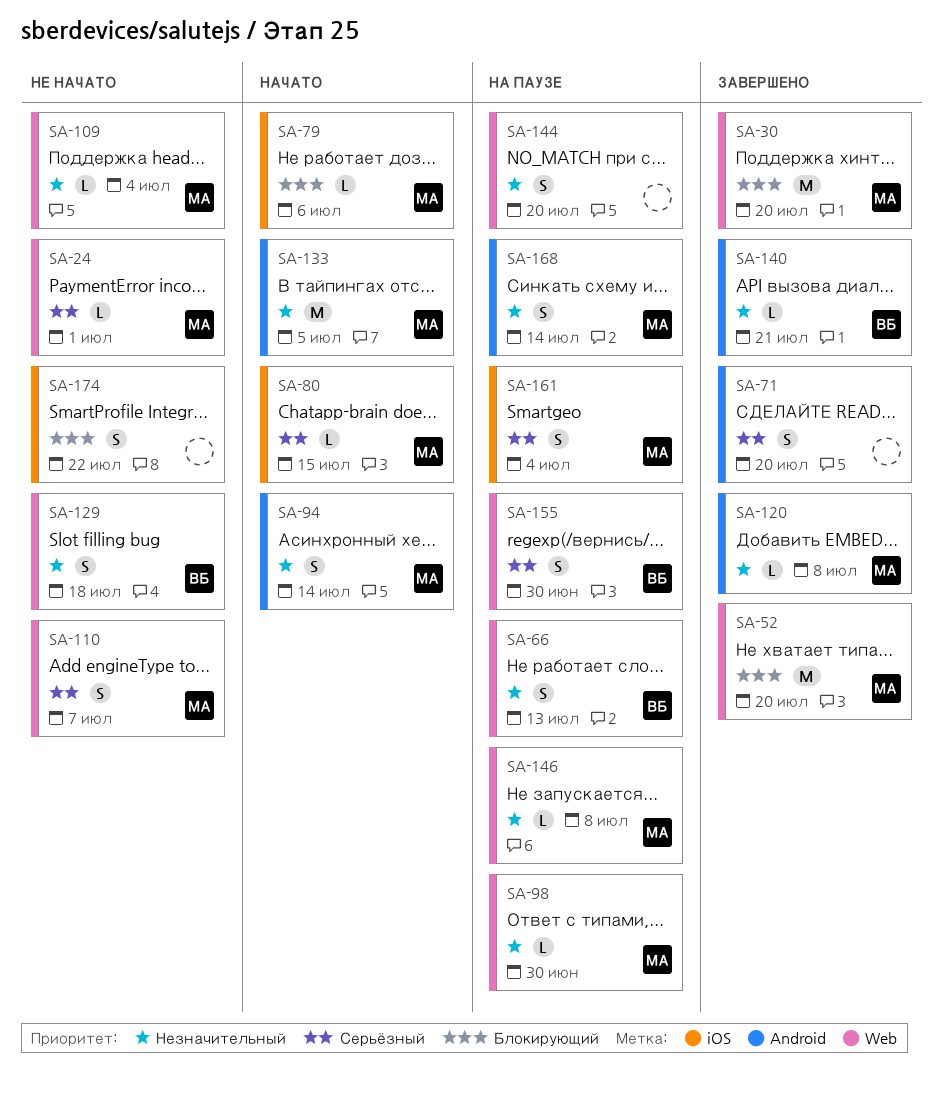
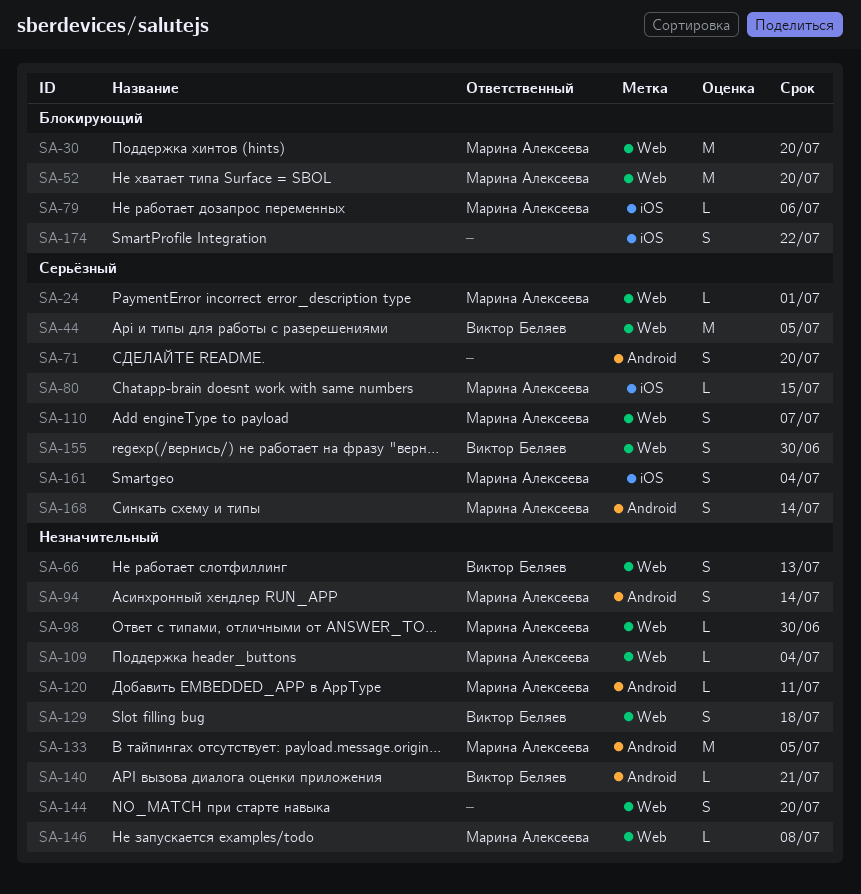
SA-44: none -> present
SA-120, due: Jul 8 -> Jul 11
SA-168, priority: Незначительный -> Серьёзный

